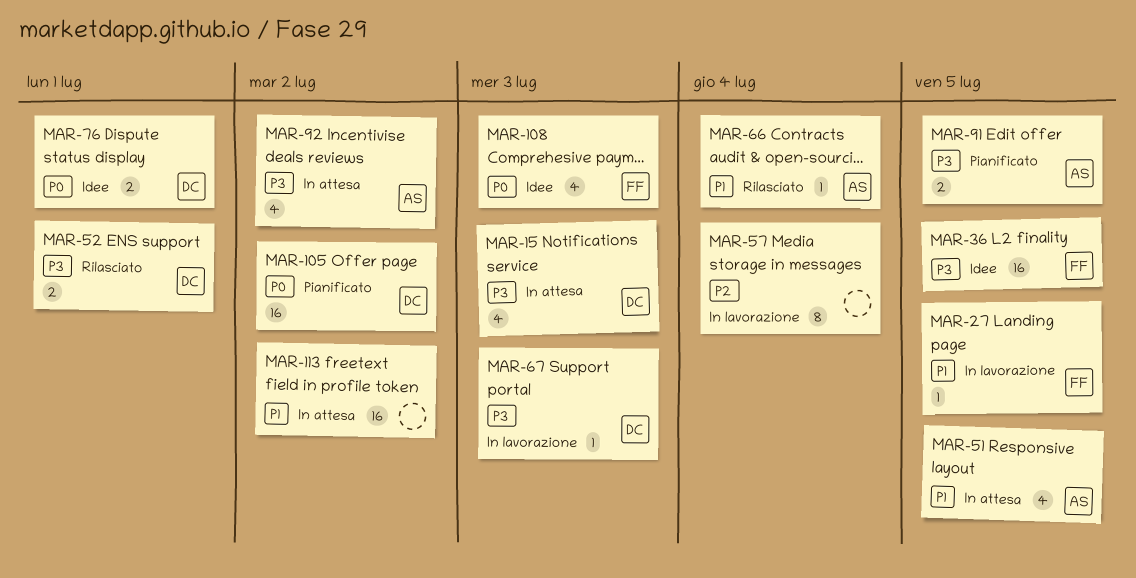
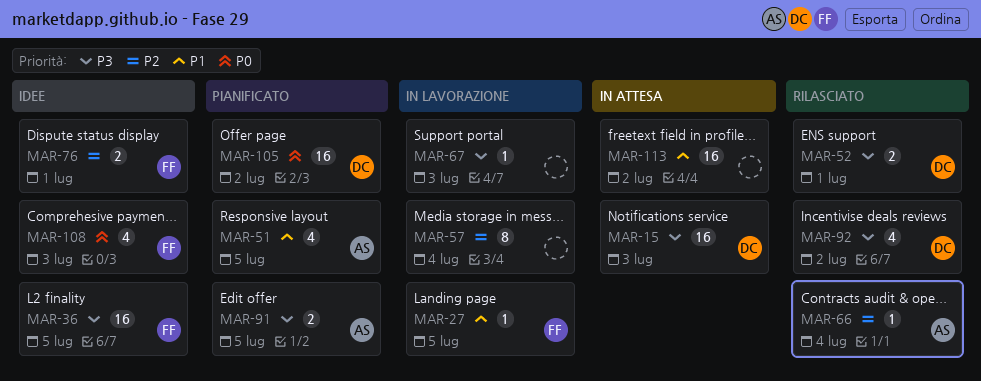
MAR-15, estimate: 4 -> 16
MAR-51, status: In attesa -> Pianificato
MAR-66, priority: P1 -> P2
MAR-67, owner: DC -> none
MAR-76, owner: DC -> FF
MAR-76, priority: P0 -> P2
MAR-92, status: In attesa -> Rilasciato
MAR-92, owner: AS -> DC

